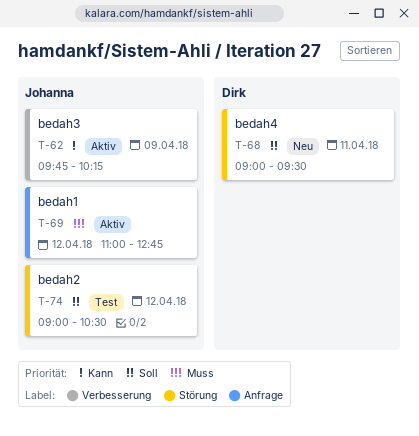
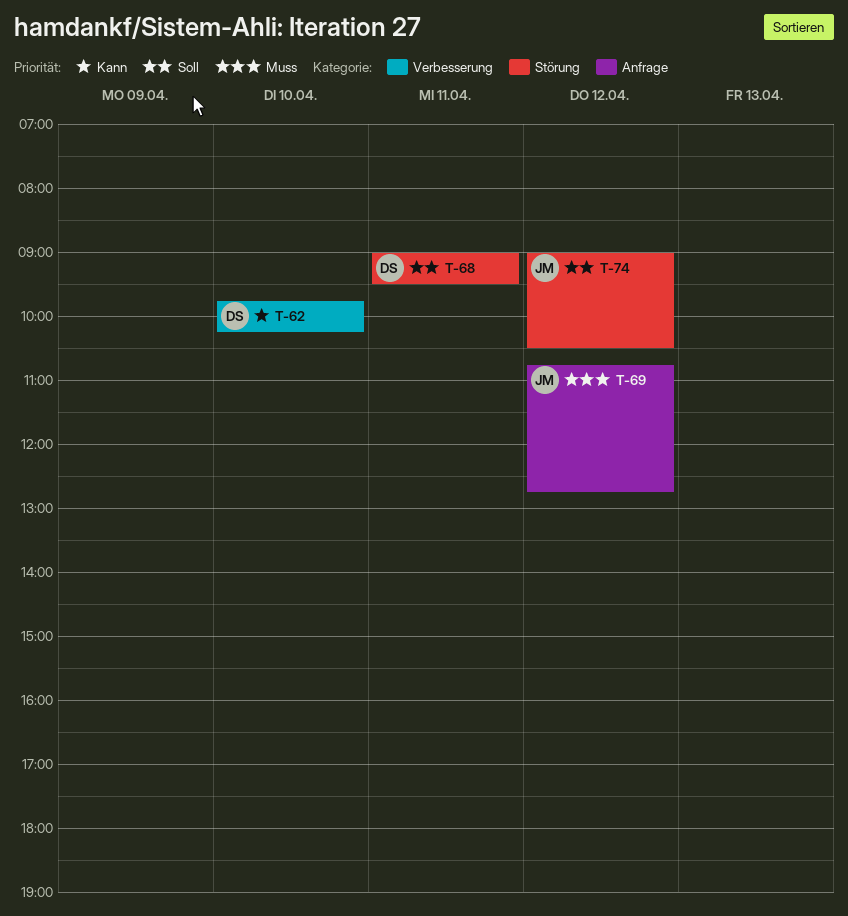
T-62, owner: Johanna -> Dirk
T-62, day: Apr 9 -> Apr 10
T-69, begins: 11:00 -> 10:45

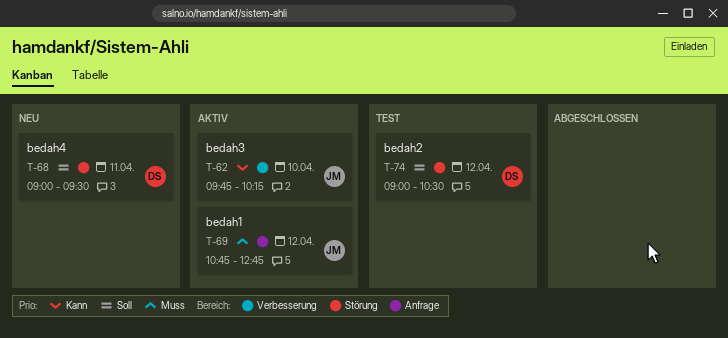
T-62, owner: DS -> JM
T-74, owner: JM -> DS

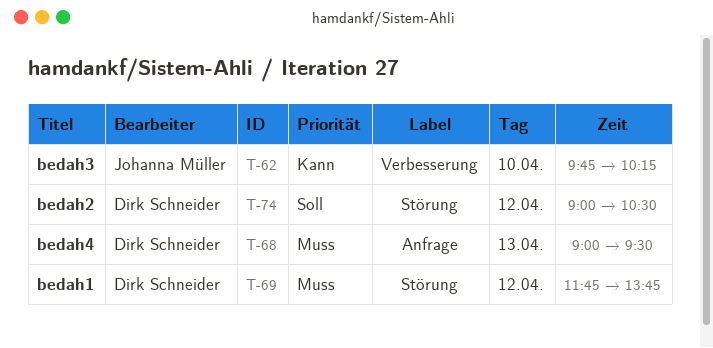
T-68, priority: Soll -> Muss
T-68, label: Störung -> Anfrage
T-68, day: Apr 11 -> Apr 13
T-69, owner: Johanna Müller -> Dirk Schneider
T-69, label: Anfrage -> Störung
T-69, begins: 10:45 -> 11:45
T-69, ends: 12:45 -> 13:45

